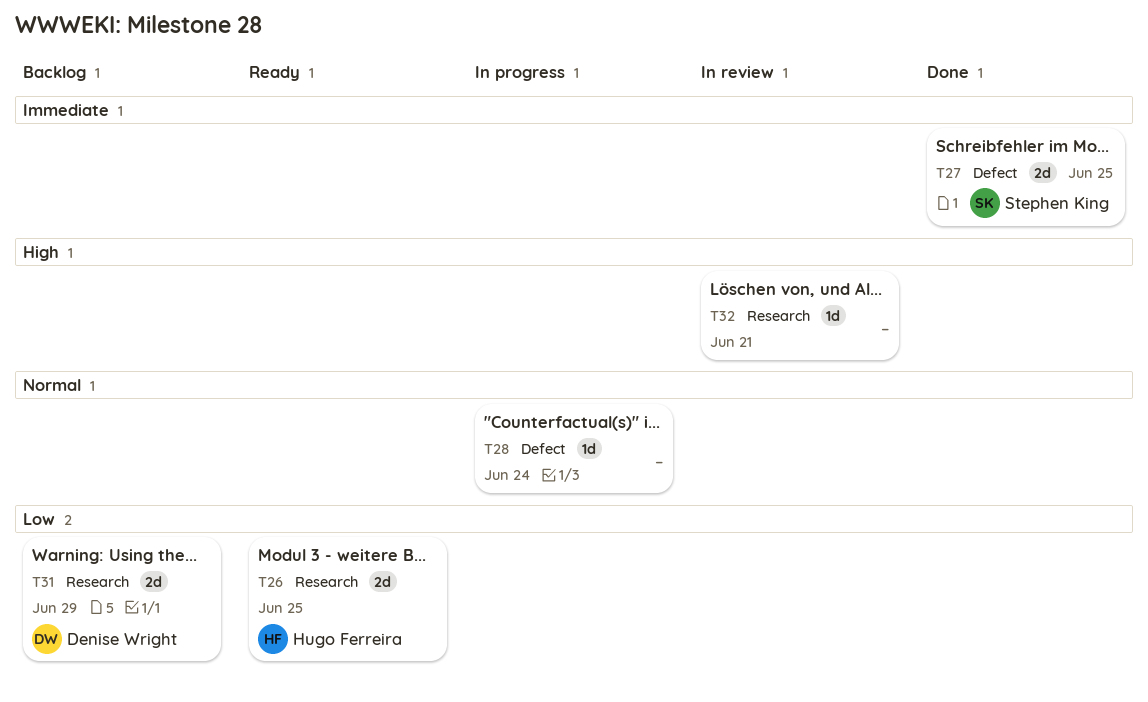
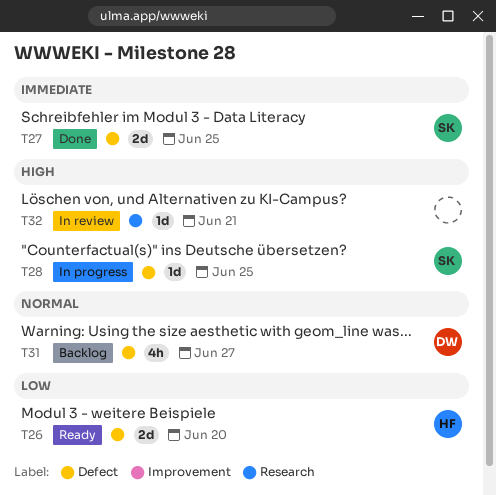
T26, label: Research -> Defect
T26, due: Jun 25 -> Jun 20
T28, owner: none -> Stephen King
T28, priority: Normal -> High
T28, due: Jun 24 -> Jun 25
T31, priority: Low -> Normal
T31, label: Research -> Defect
T31, estimate: 2d -> 4h
T31, due: Jun 29 -> Jun 27

